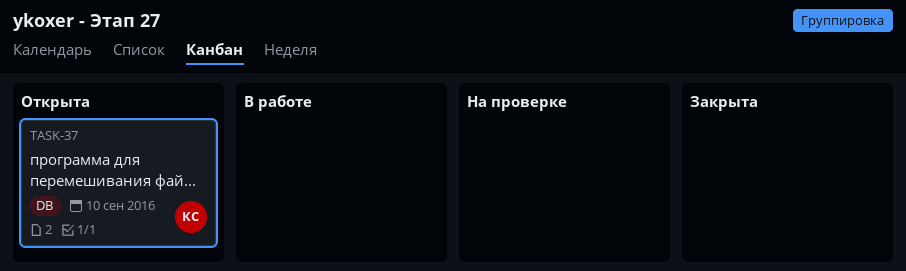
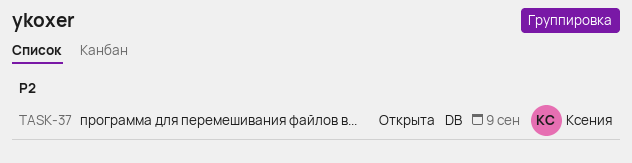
TASK-37, due: Sep 10 -> Sep 9

